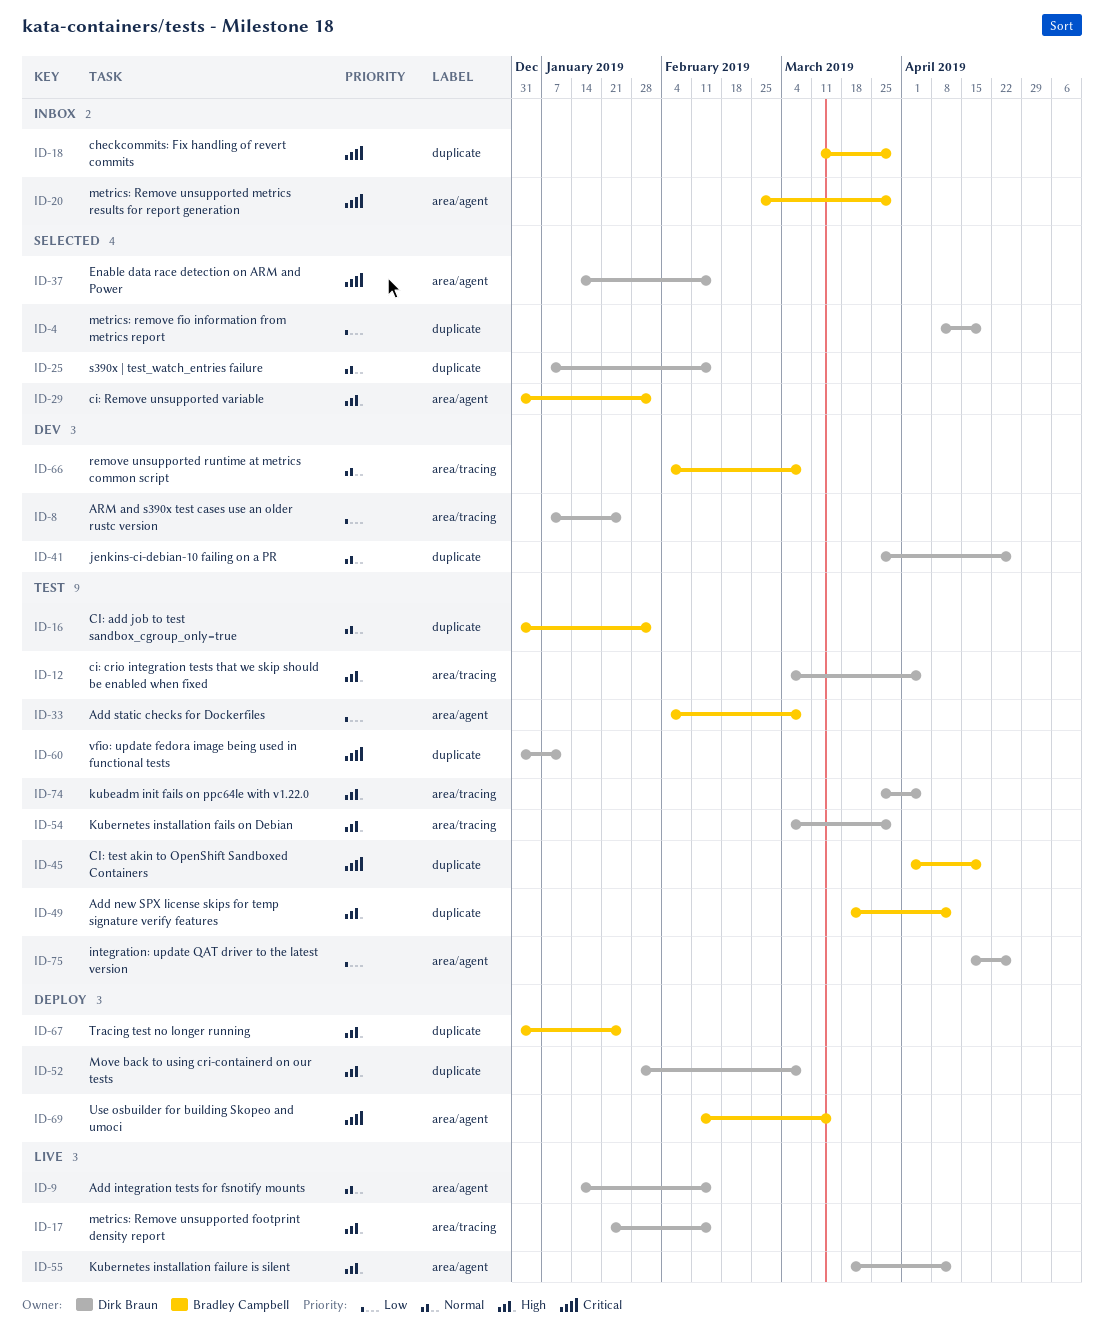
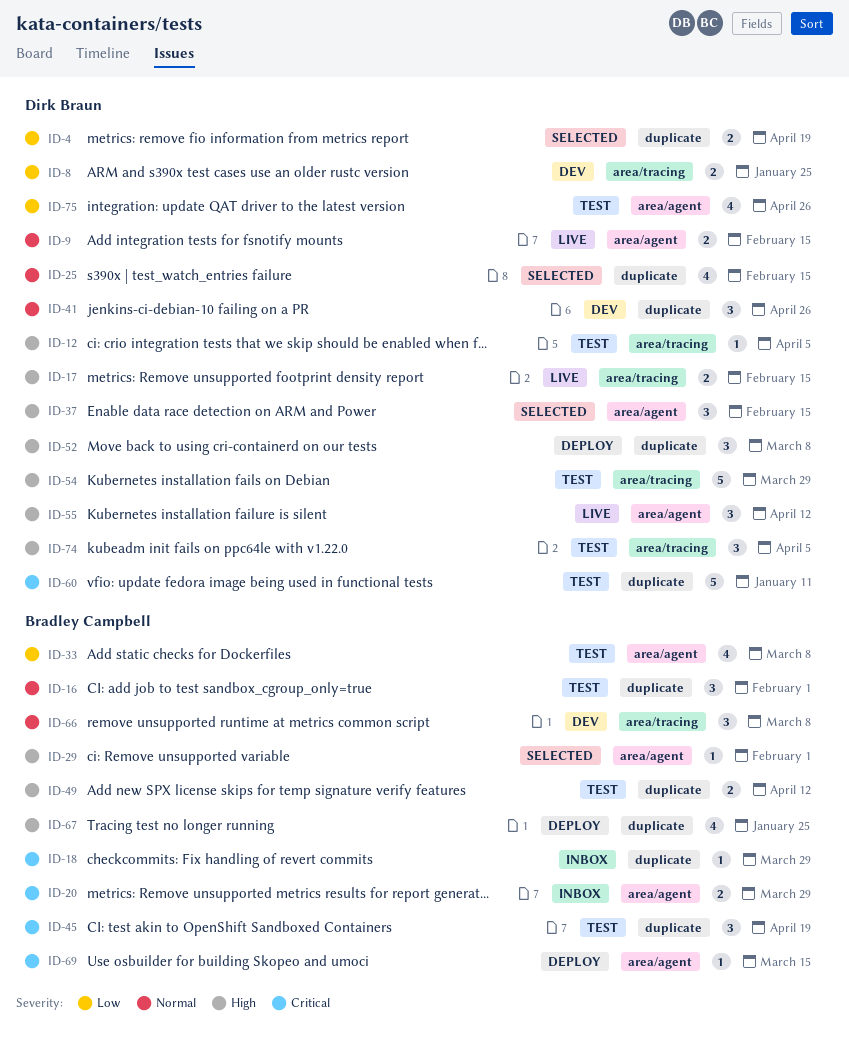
ID-37, priority: Critical -> High

